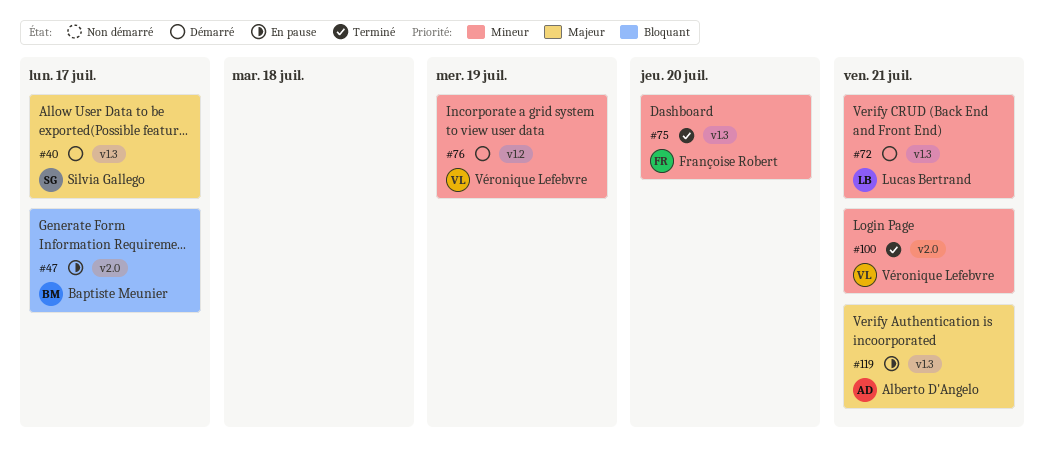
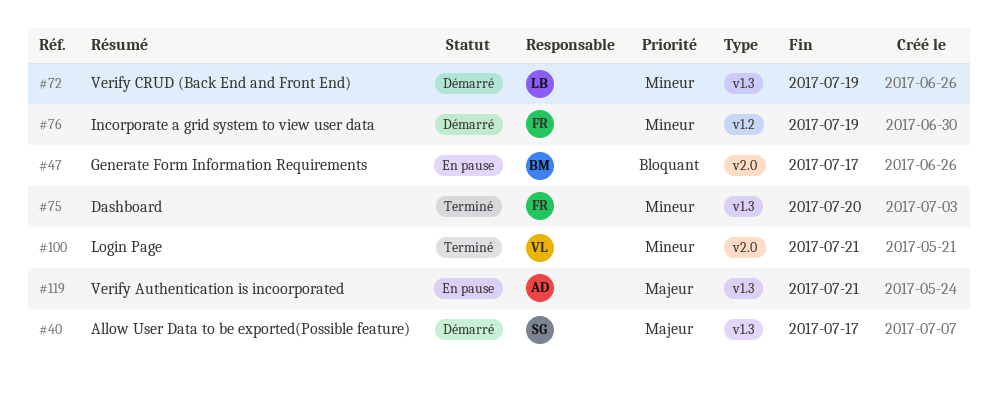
#72, due: Jul 21 -> Jul 19
#76, owner: Véronique Lefebvre -> Françoise Robert

